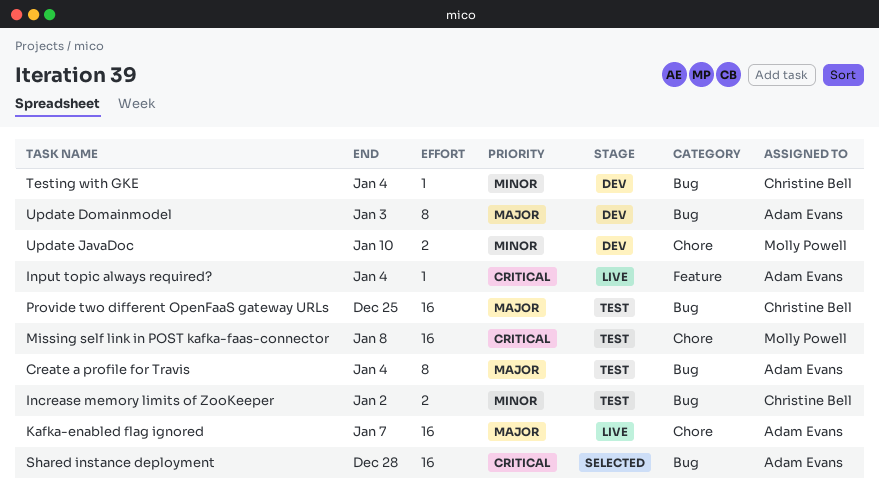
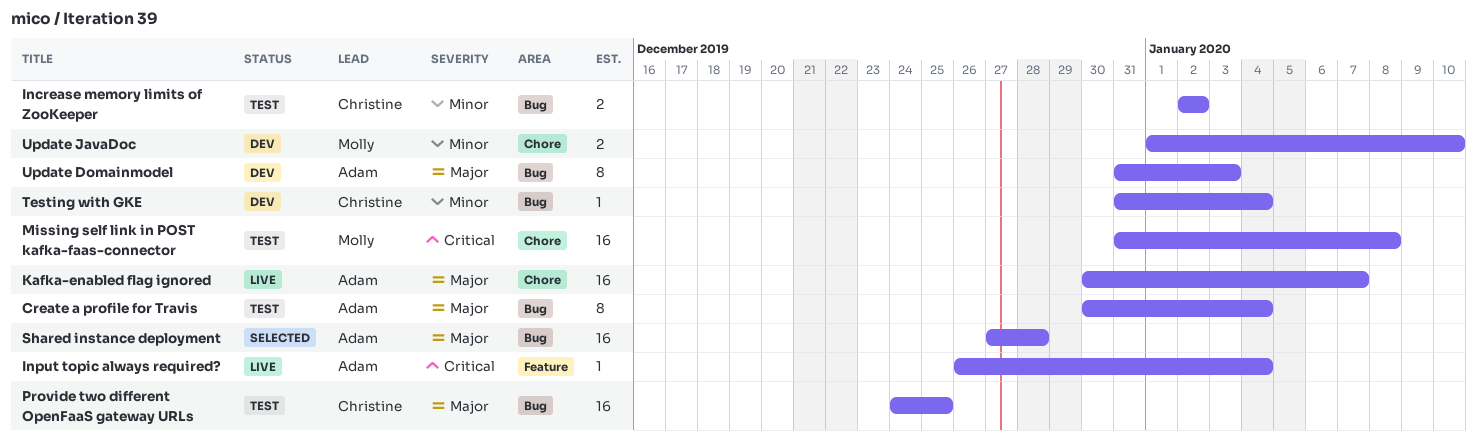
Shared instance deployment, priority: Critical -> Major

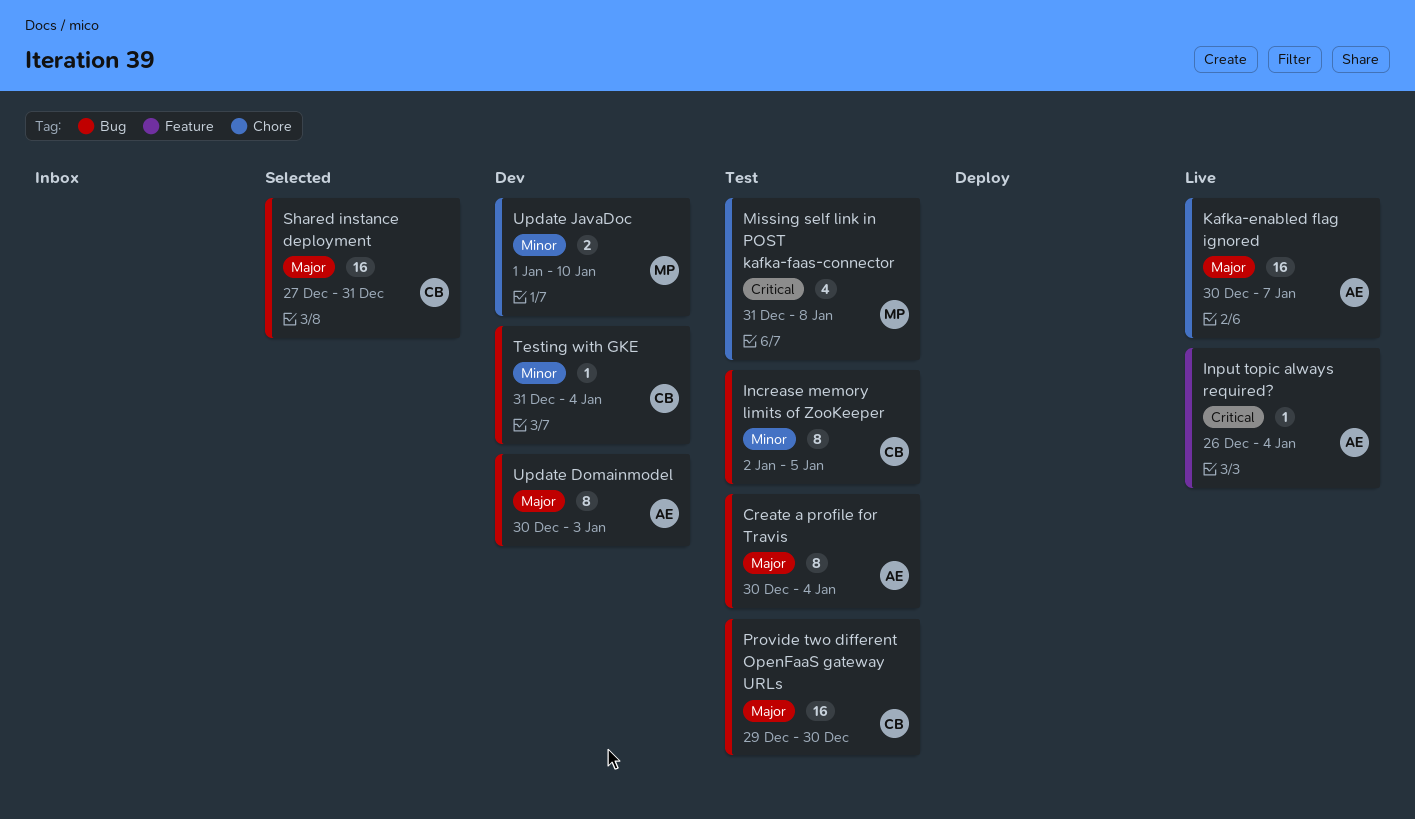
Increase memory limits of ZooKeeper, estimate: 2 -> 8
Increase memory limits of ZooKeeper, due: Jan 2 -> Jan 5
Missing self link in POST kafka-faas-connector, estimate: 16 -> 4
Provide two different OpenFaaS gateway URLs, start: Dec 24 -> Dec 29
Provide two different OpenFaaS gateway URLs, due: Dec 25 -> Dec 30
Shared instance deployment, owner: Adam -> Christine
Shared instance deployment, due: Dec 28 -> Dec 31
Update Domainmodel, start: Dec 31 -> Dec 30

